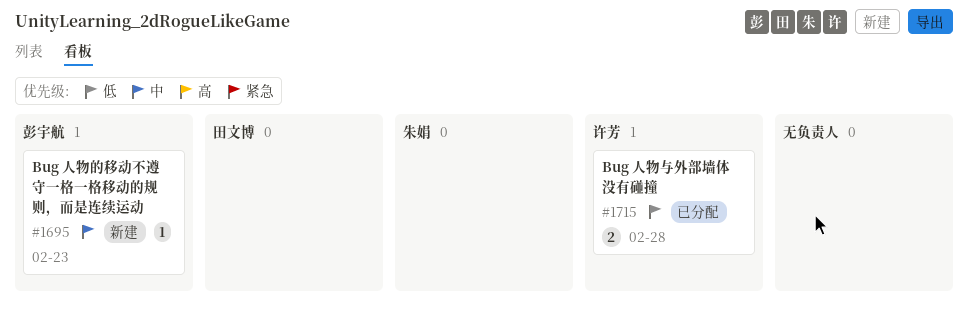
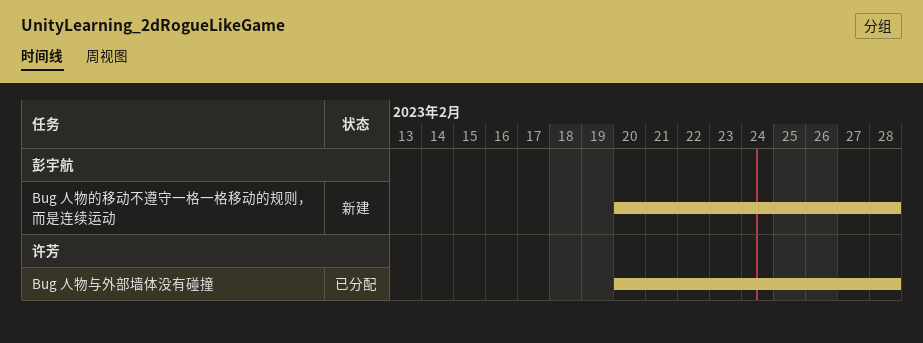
Bug 人物的移动不遵守一格一格移动的规则，而是连续运动, due: Feb 23 -> Feb 28

